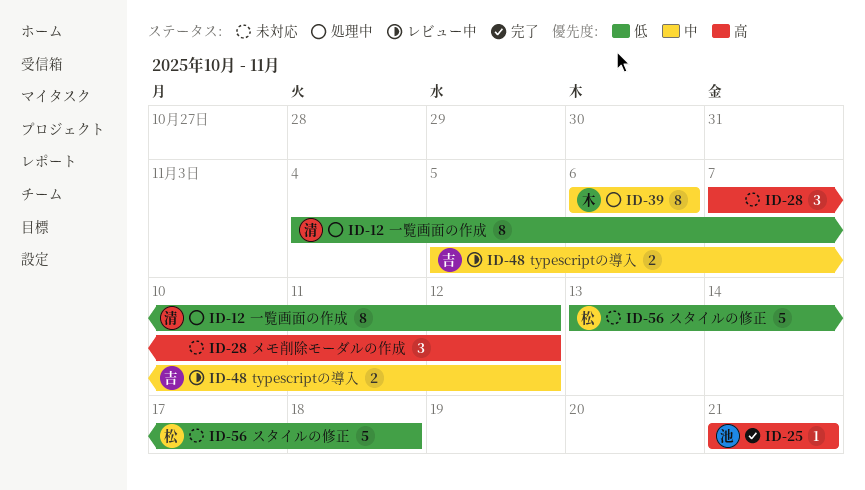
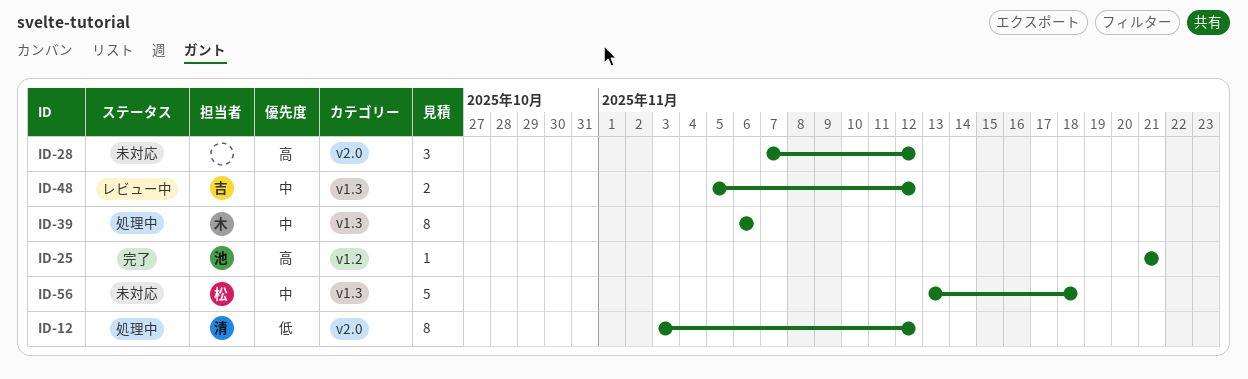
ID-12, start: Nov 4 -> Nov 3
ID-56, priority: 低 -> 中

